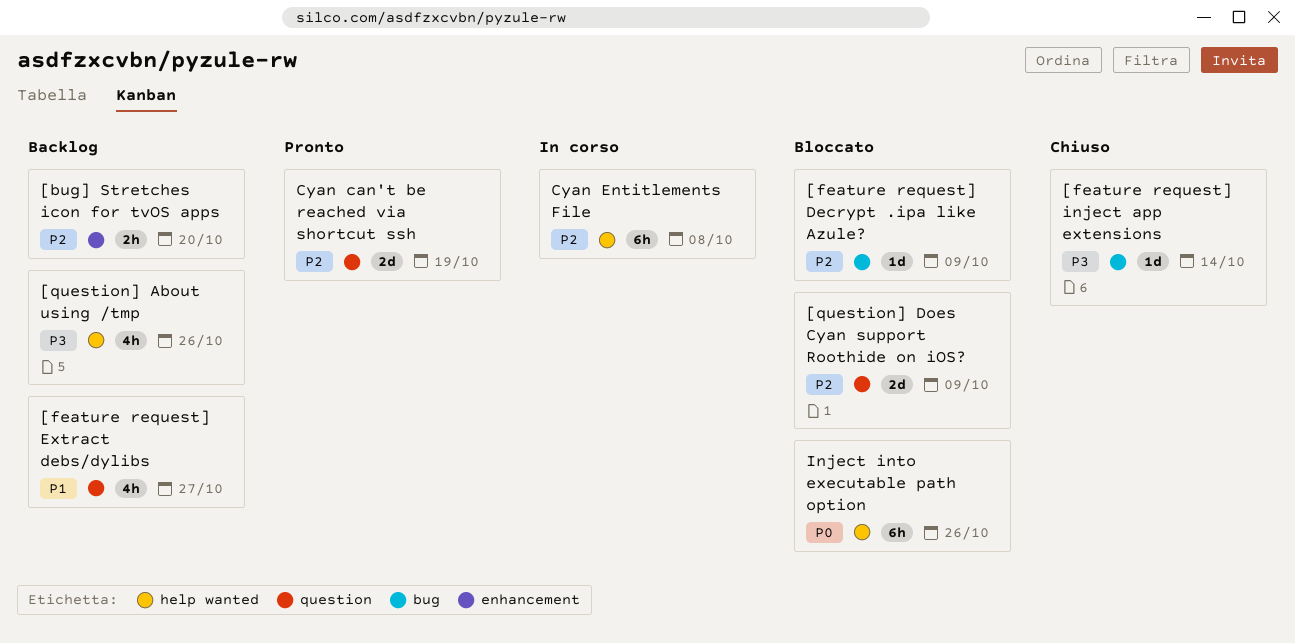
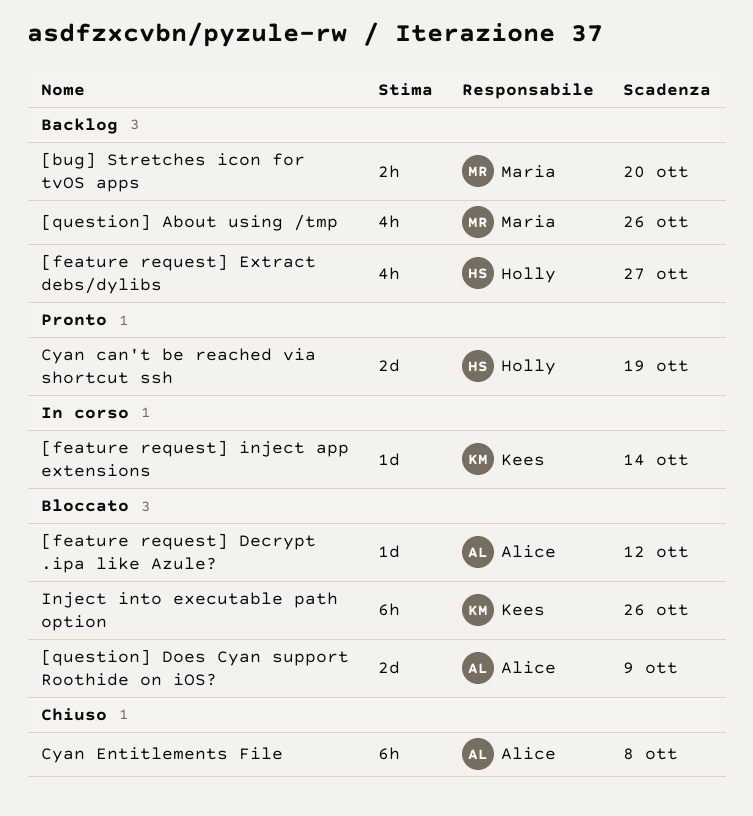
[feature request] Decrypt .ipa like Azule?, due: Oct 9 -> Oct 12
[feature request] inject app extensions, status: Chiuso -> In corso
Cyan Entitlements File, status: In corso -> Chiuso

